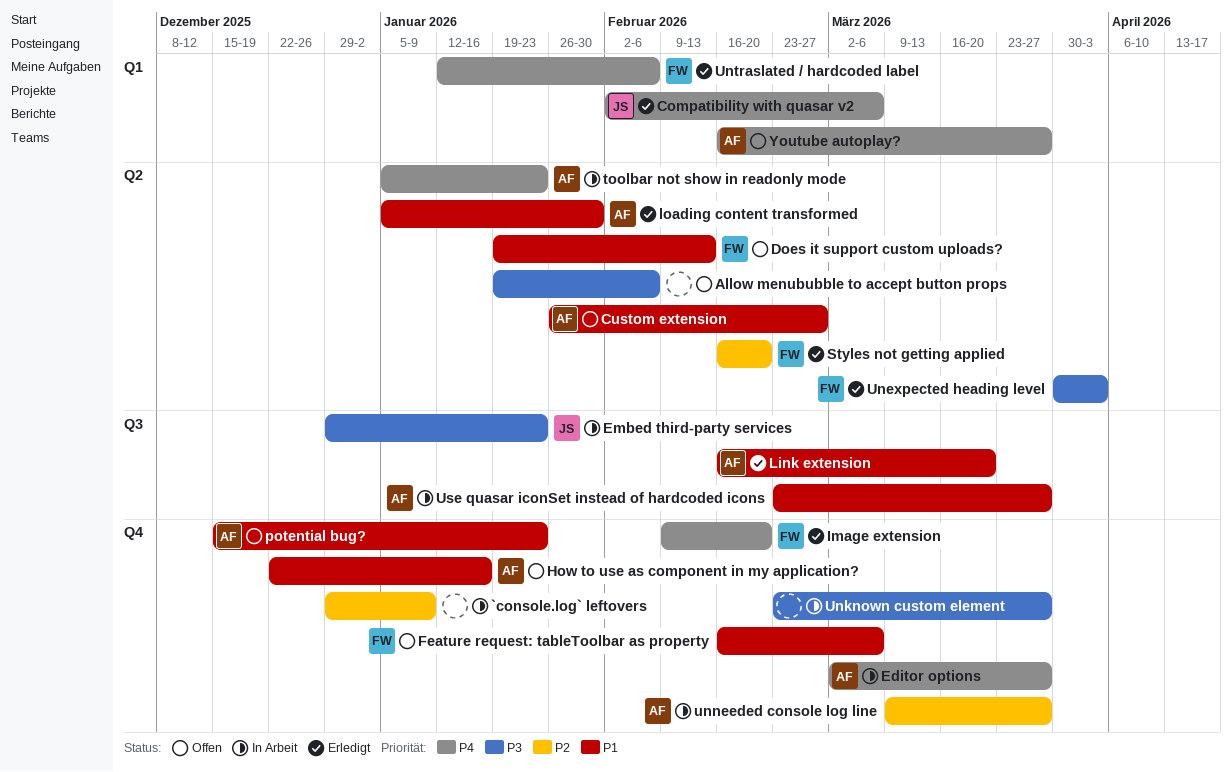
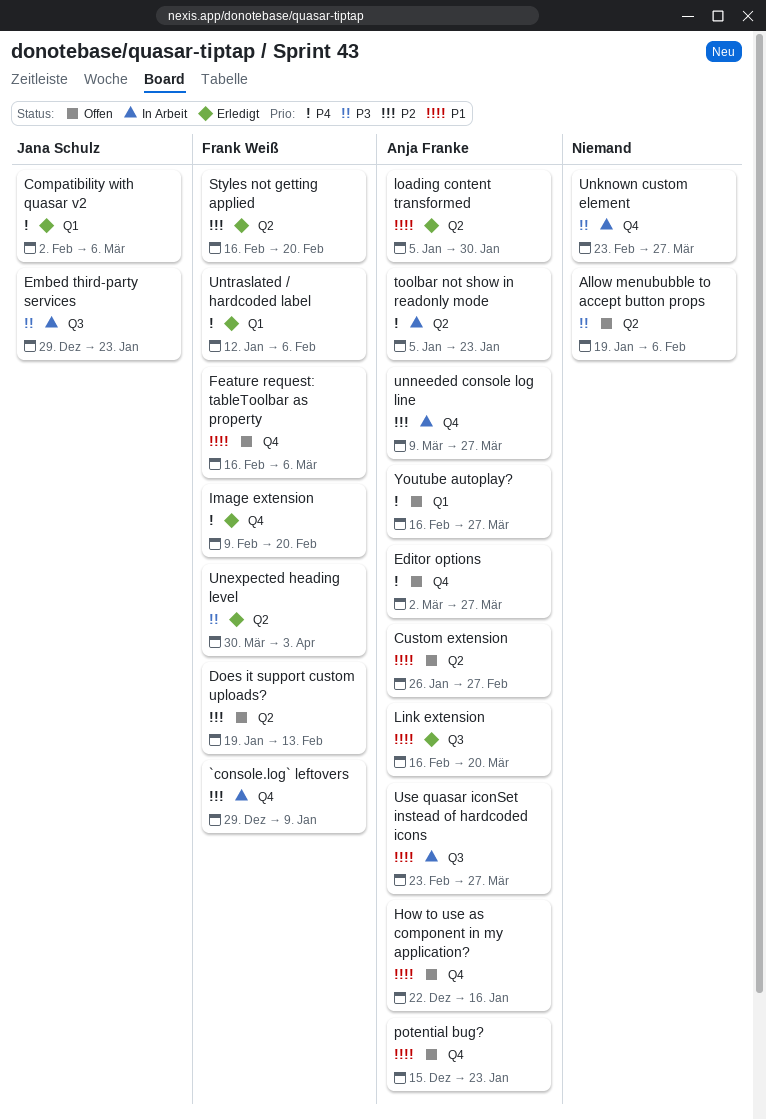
`console.log` leftovers, owner: none -> Frank Weiß
Does it support custom uploads?, priority: P1 -> P2
Editor options, status: In Arbeit -> Offen

